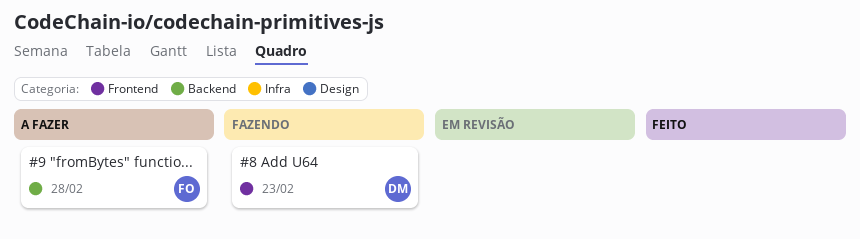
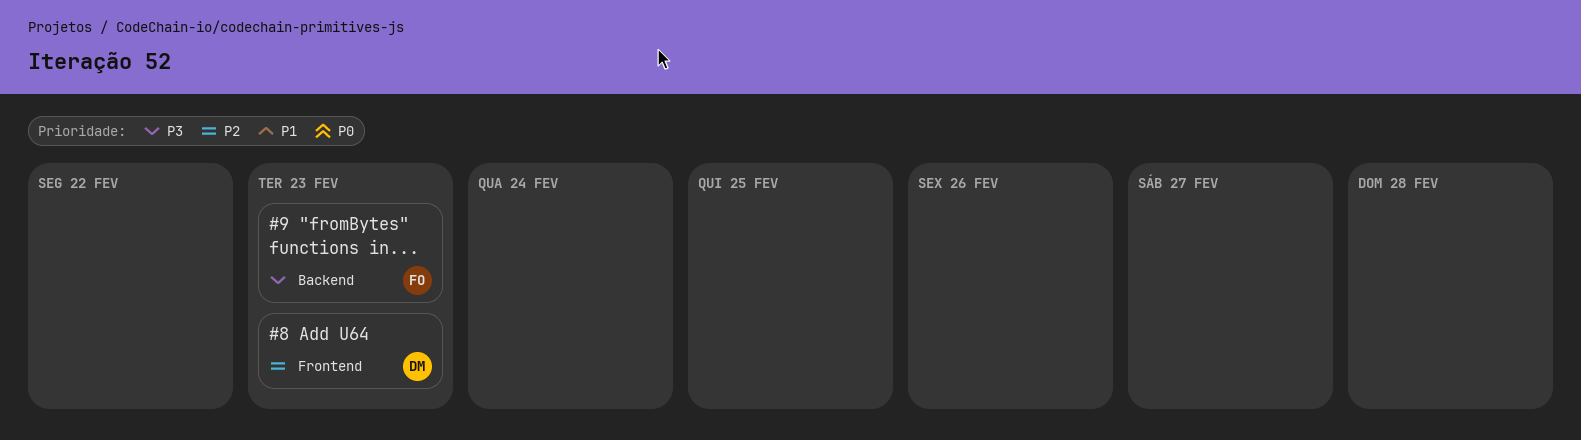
#9, due: Feb 28 -> Feb 23

